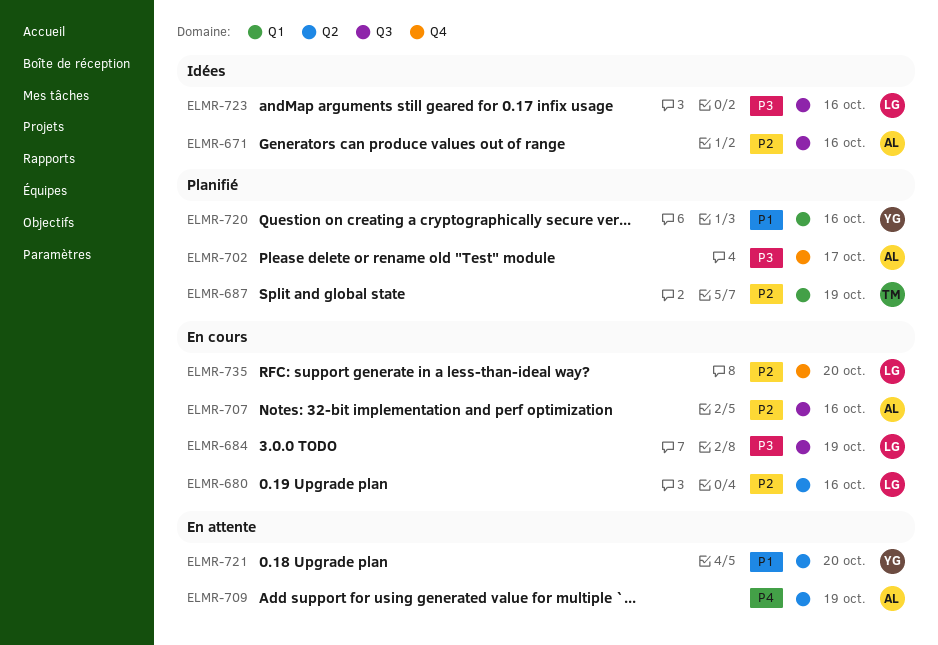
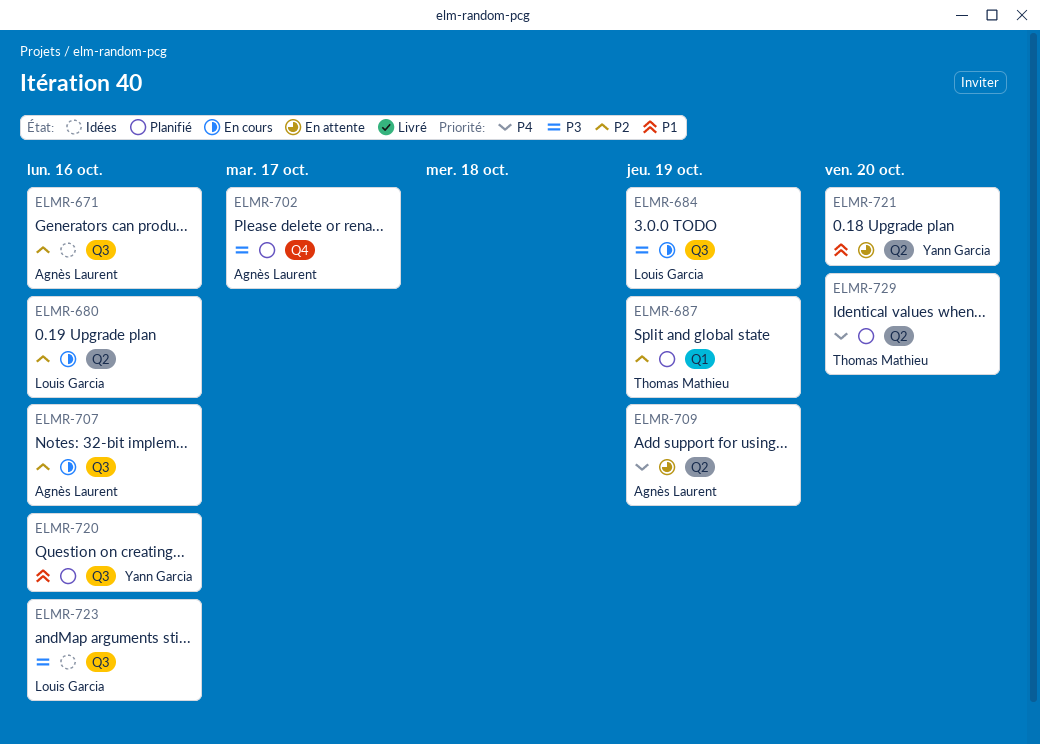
ELMR-720, label: Q1 -> Q3
ELMR-729: none -> present
ELMR-735: present -> none

